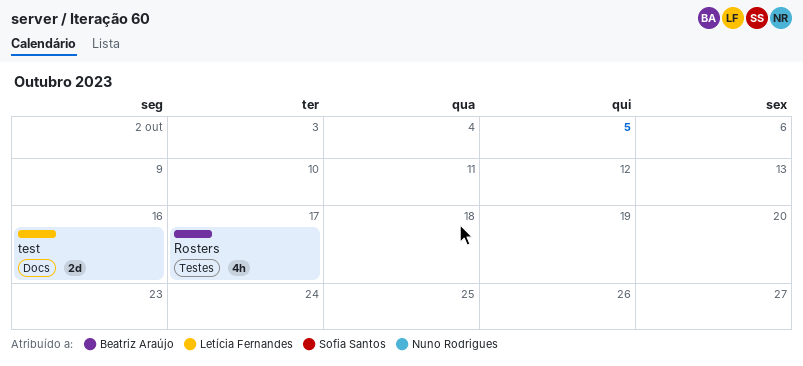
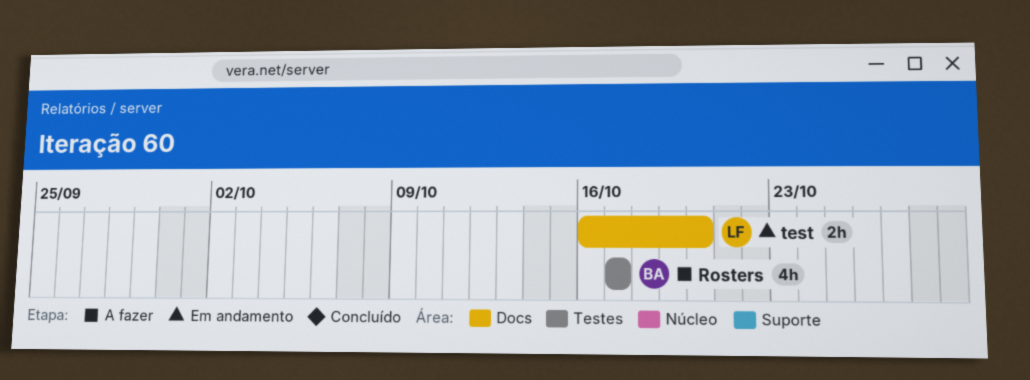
test, estimate: 2d -> 2h
test, due: Oct 16 -> Oct 20

